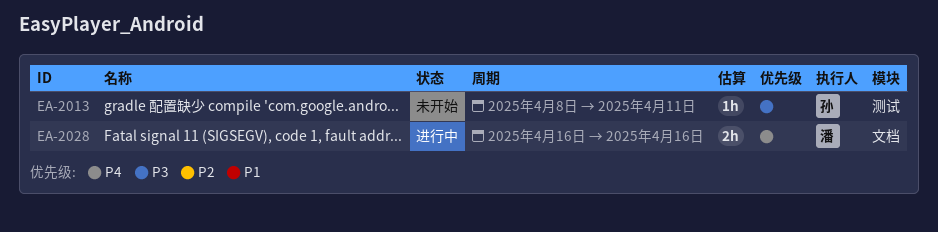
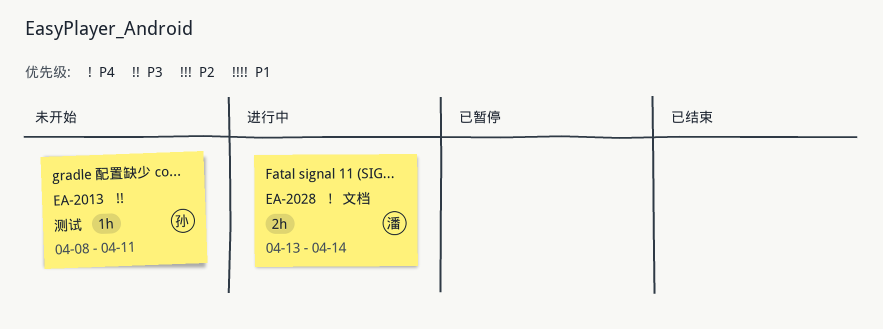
EA-2028, start: Apr 16 -> Apr 13
EA-2028, due: Apr 16 -> Apr 14

